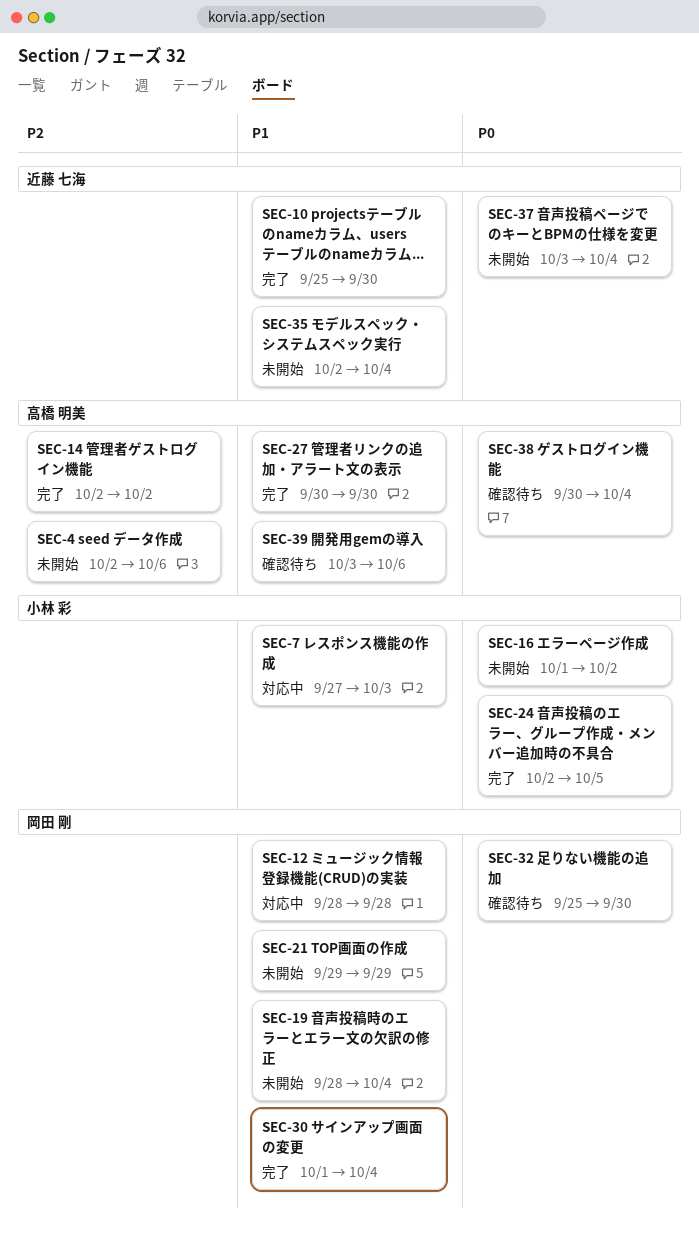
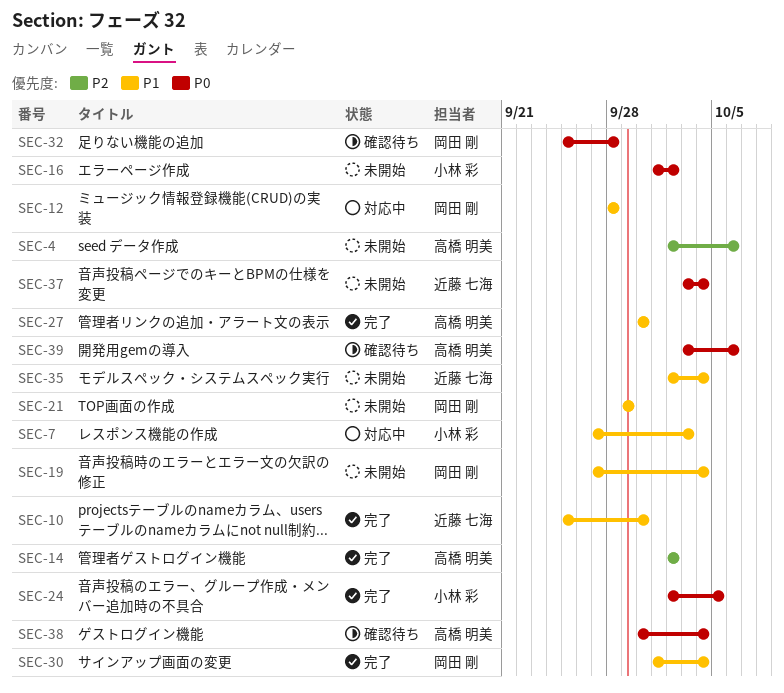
SEC-19, start: Sep 28 -> Sep 27
SEC-32, due: Sep 30 -> Sep 28
SEC-39, priority: P1 -> P0

